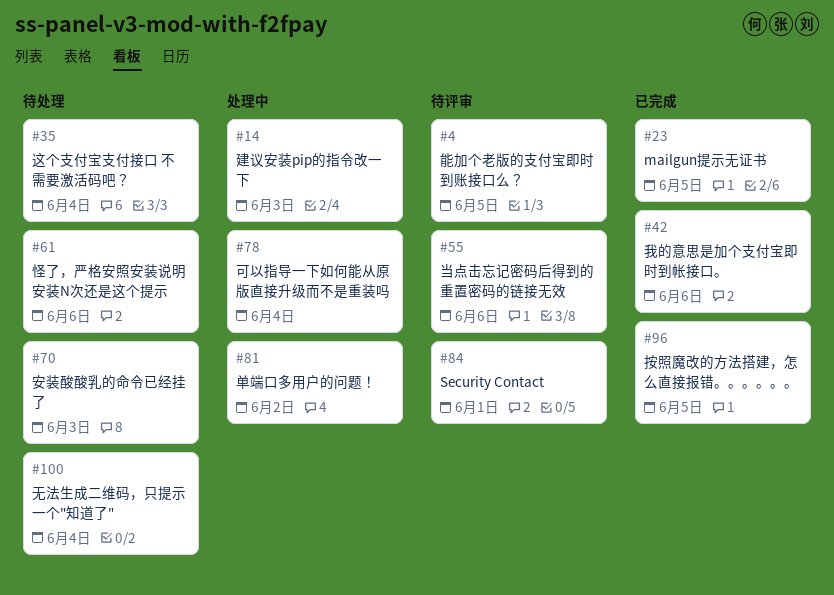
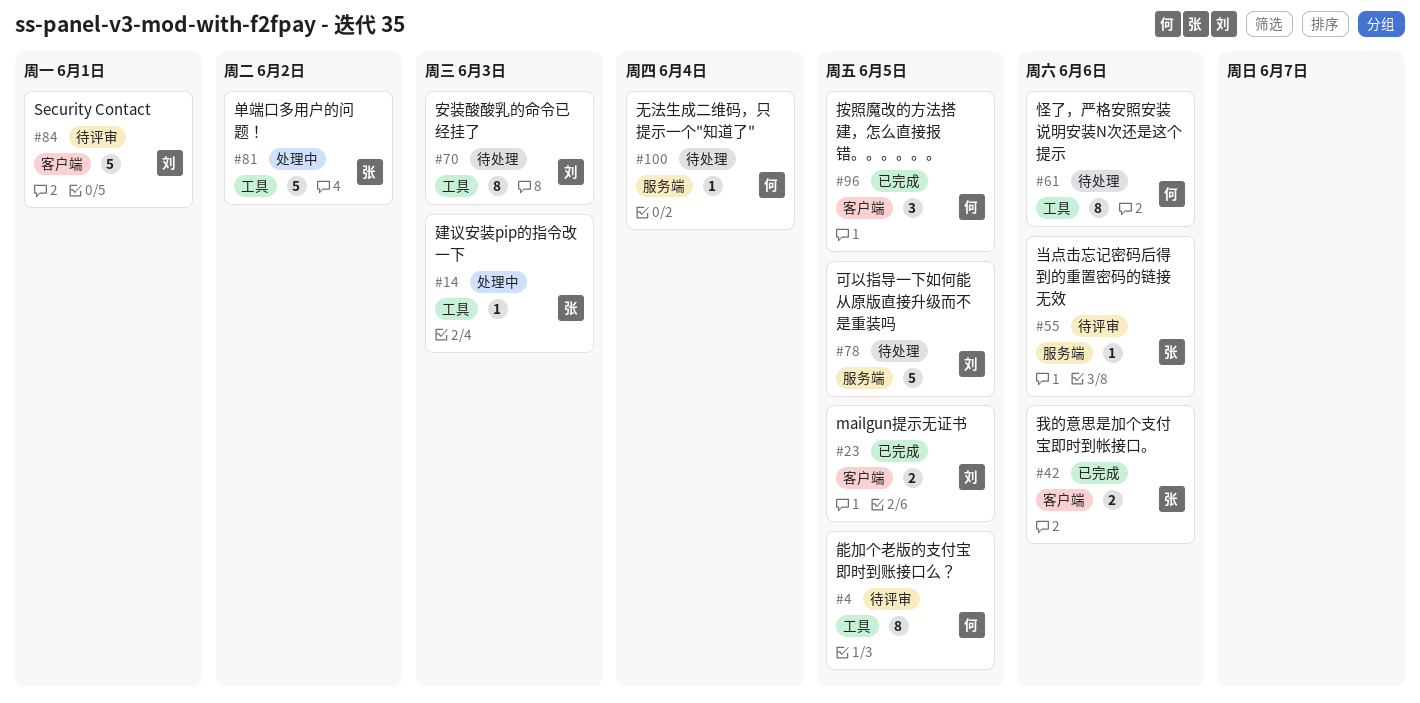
#35: present -> none
#78, status: 处理中 -> 待处理
#78, due: Jun 4 -> Jun 5

